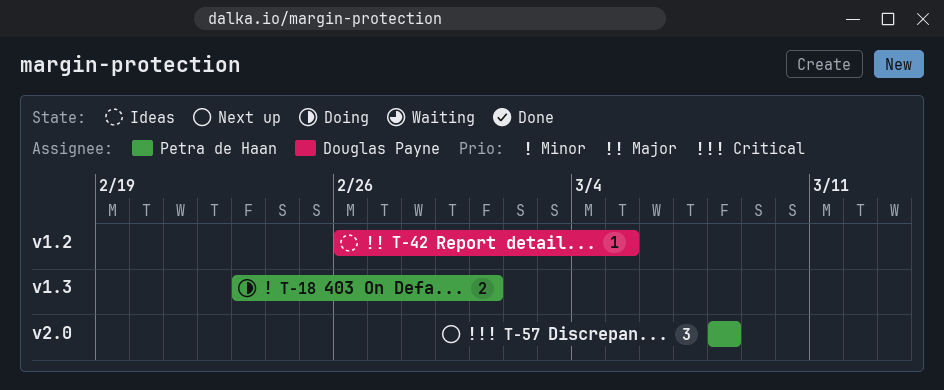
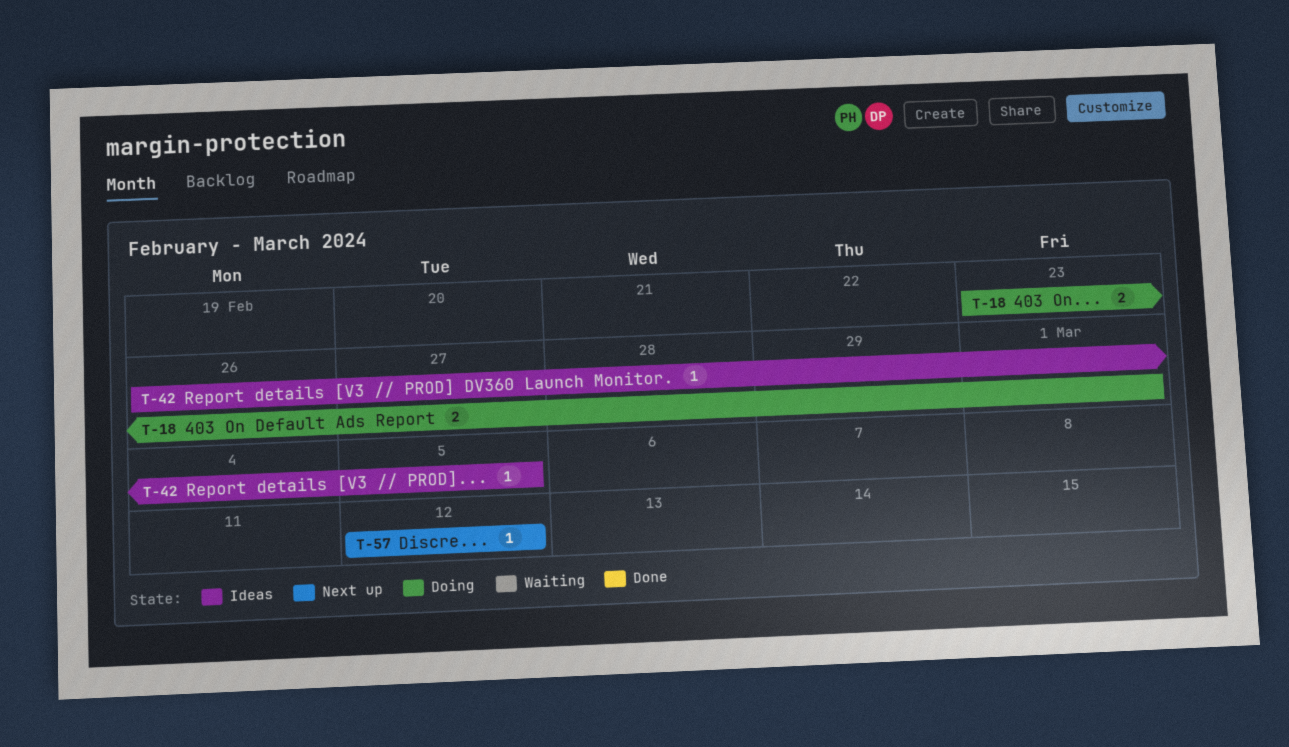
T-57, estimate: 3 -> 1
T-57, start: Mar 8 -> Mar 12
T-57, due: Mar 8 -> Mar 12

